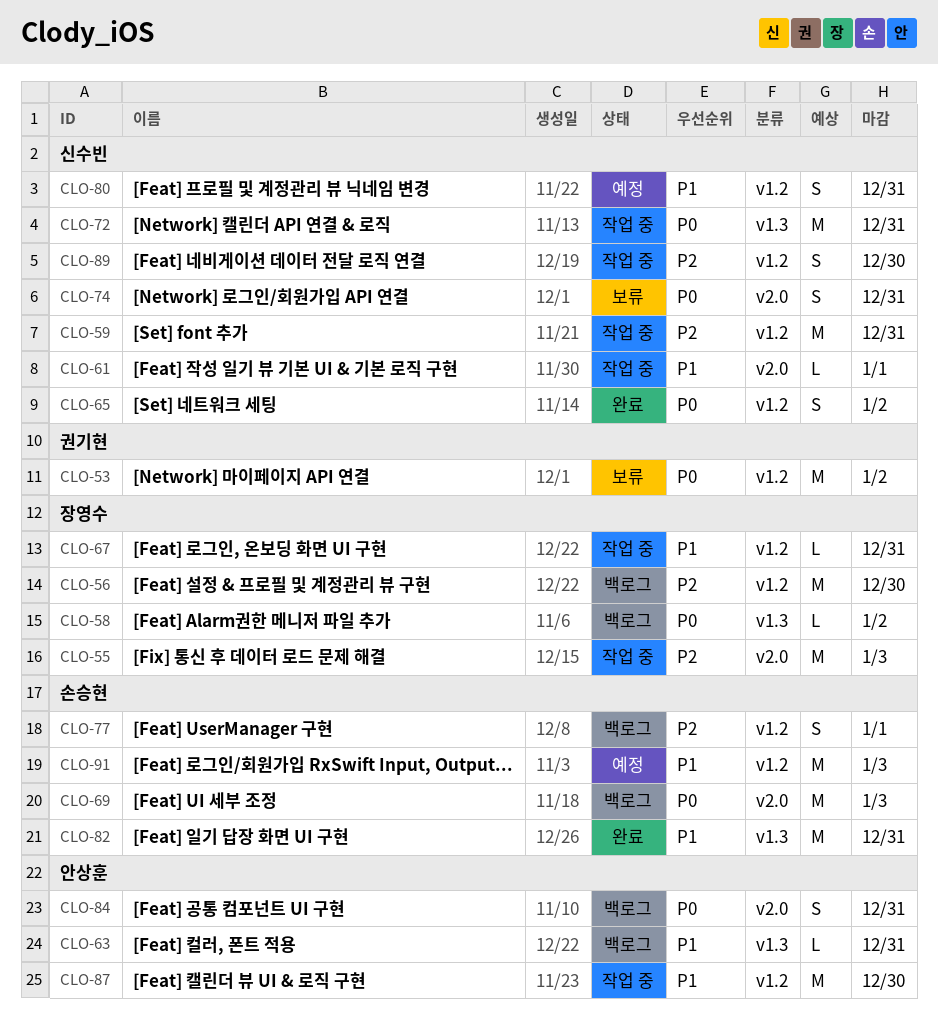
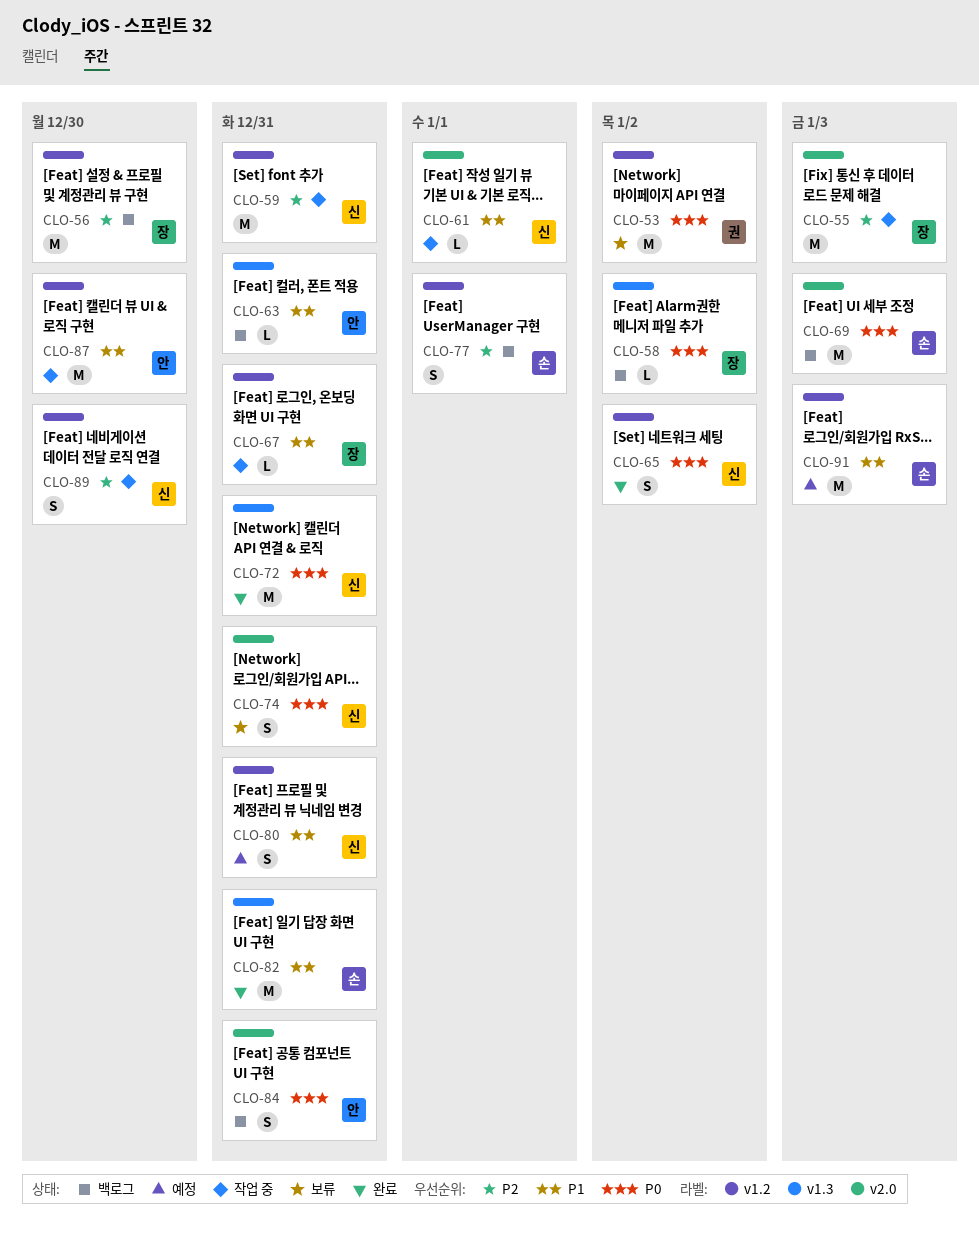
CLO-72, status: 작업 중 -> 완료

